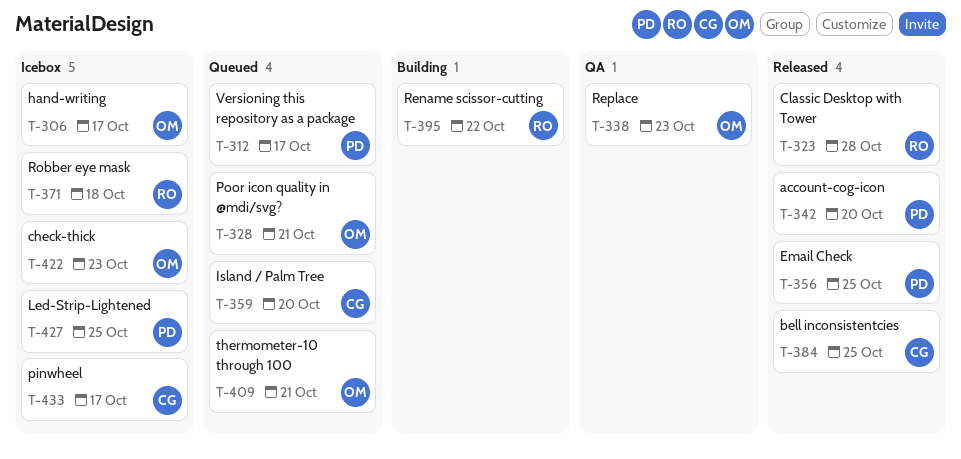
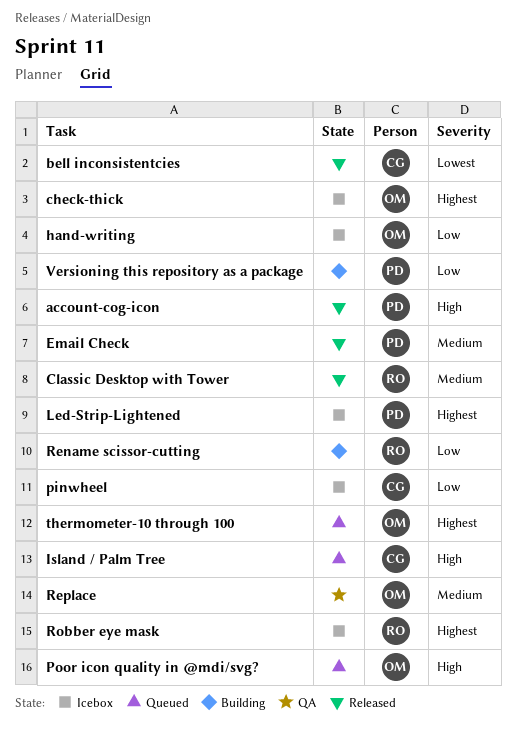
Versioning this repository as a package, status: Queued -> Building

